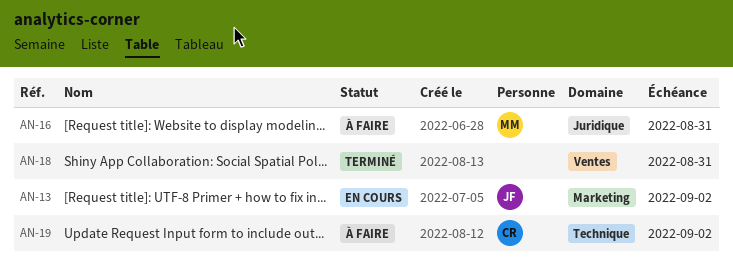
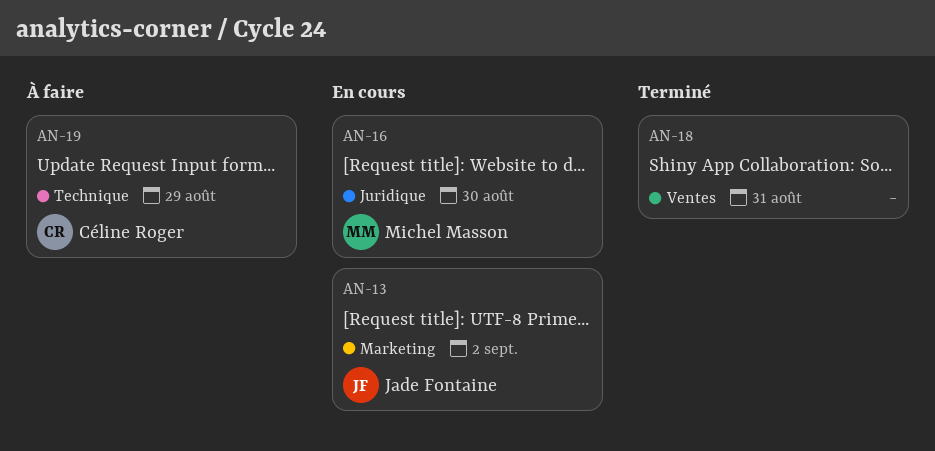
AN-16, status: À faire -> En cours
AN-16, due: Aug 31 -> Aug 30
AN-19, due: Sep 2 -> Aug 29

